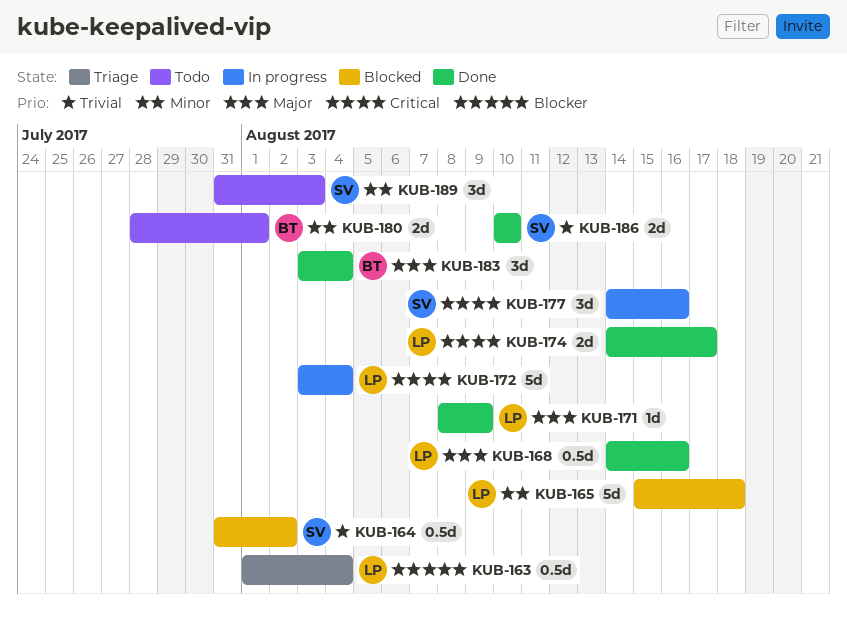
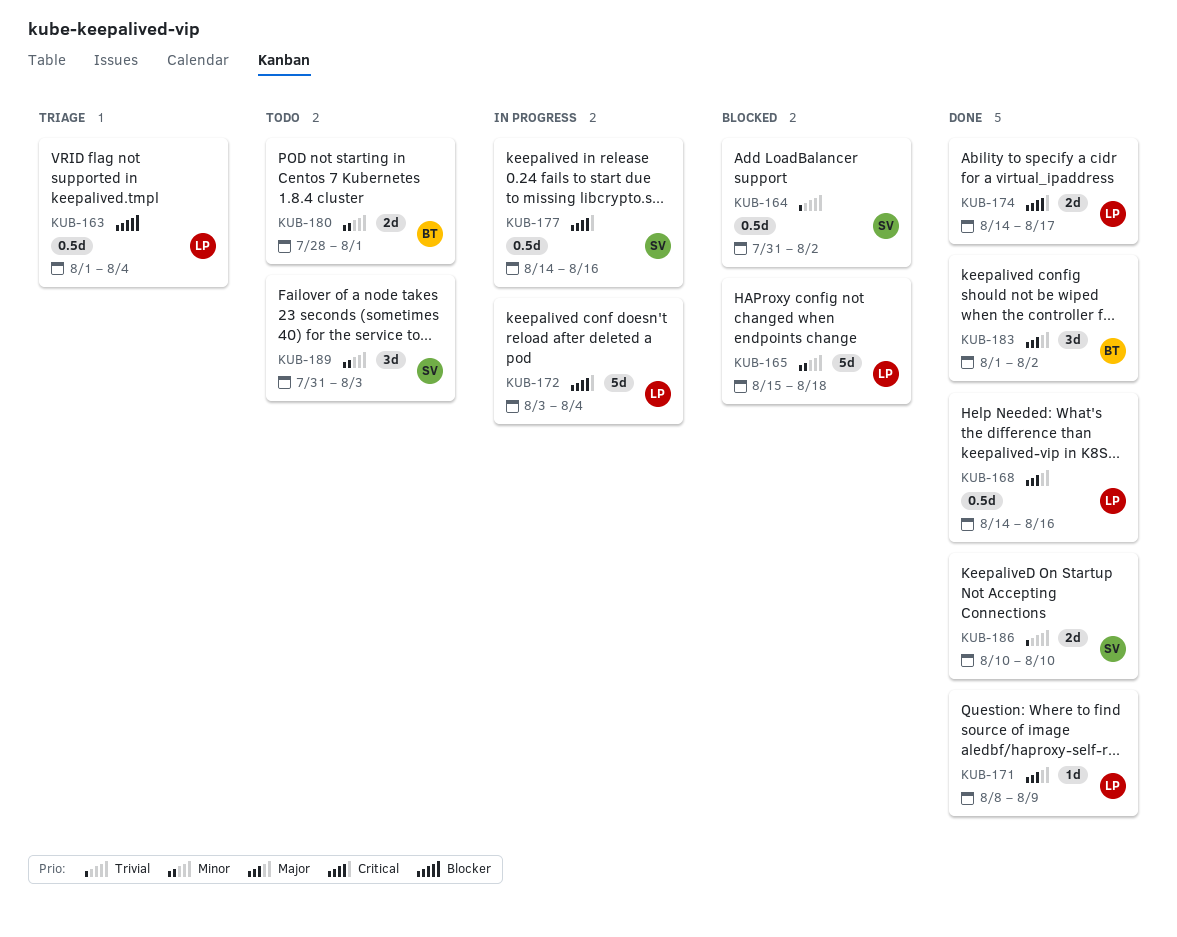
KUB-177, estimate: 3d -> 0.5d
KUB-183, start: Aug 3 -> Aug 1
KUB-183, due: Aug 4 -> Aug 2

